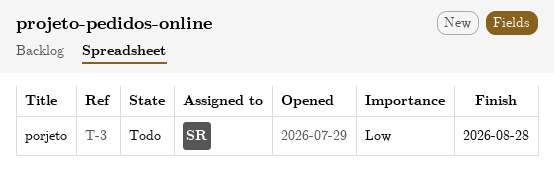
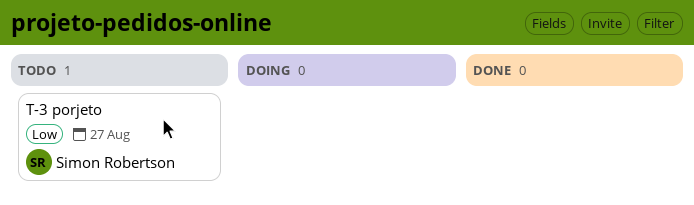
T-3, due: Aug 28 -> Aug 27

